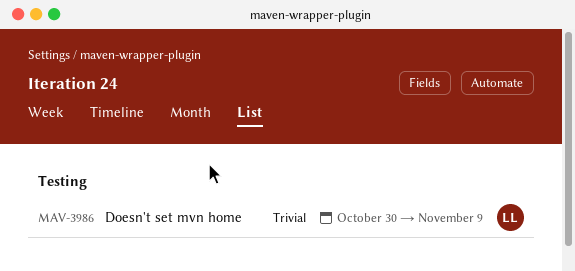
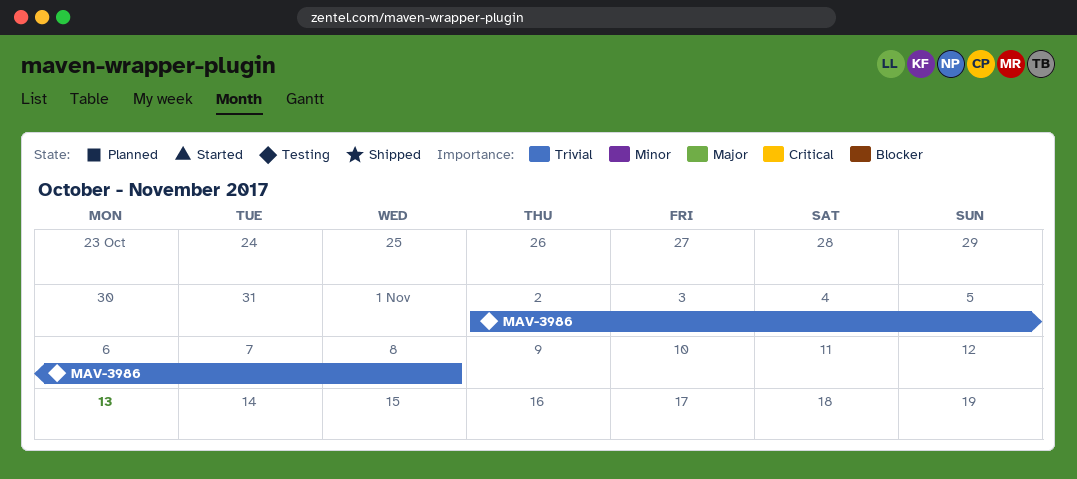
MAV-3986, start: Oct 30 -> Nov 2
MAV-3986, due: Nov 9 -> Nov 8

